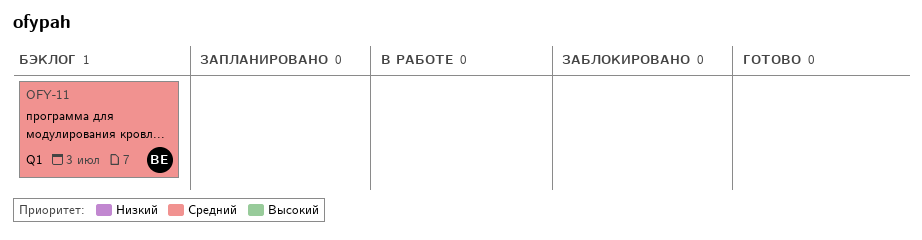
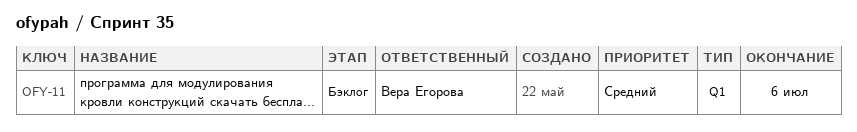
OFY-11, due: Jul 3 -> Jul 6

